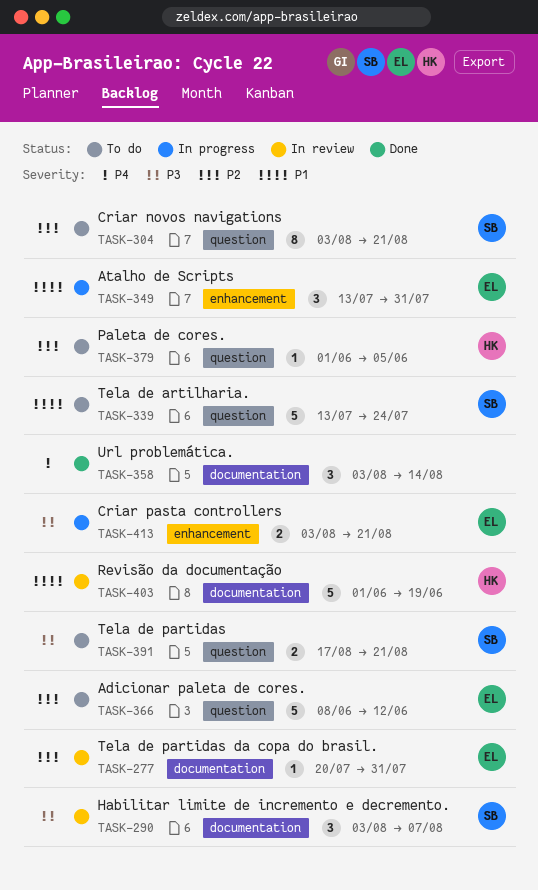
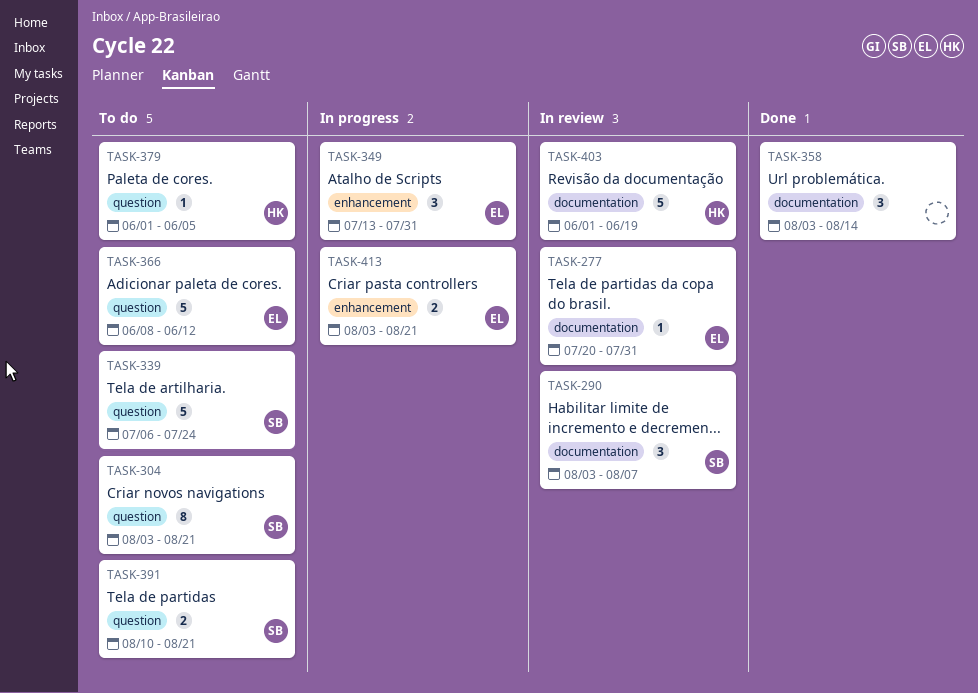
TASK-339, start: Jul 13 -> Jul 6
TASK-391, start: Aug 17 -> Aug 10

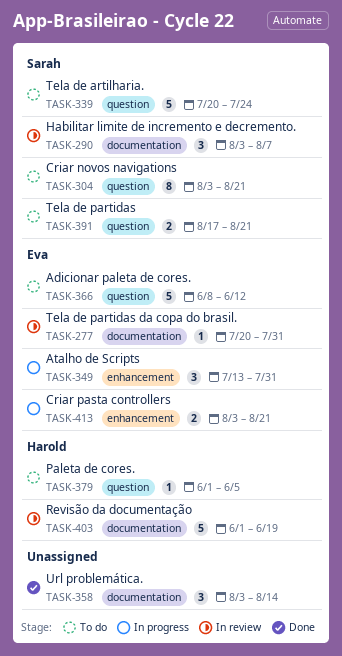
TASK-339, start: Jul 6 -> Jul 20
TASK-391, start: Aug 10 -> Aug 17

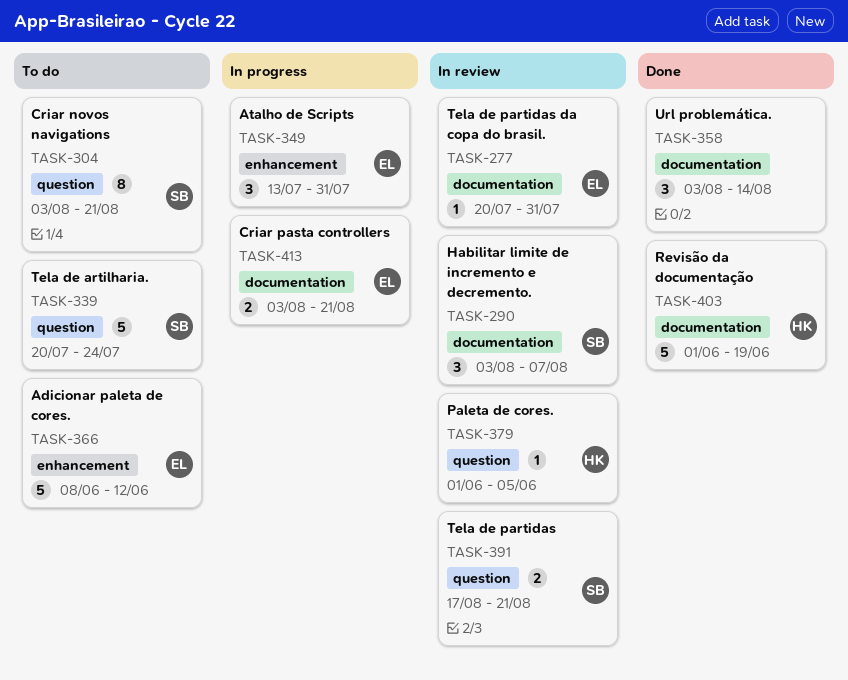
TASK-366, label: question -> enhancement
TASK-379, status: To do -> In review
TASK-391, status: To do -> In review
TASK-403, status: In review -> Done
TASK-413, label: enhancement -> documentation

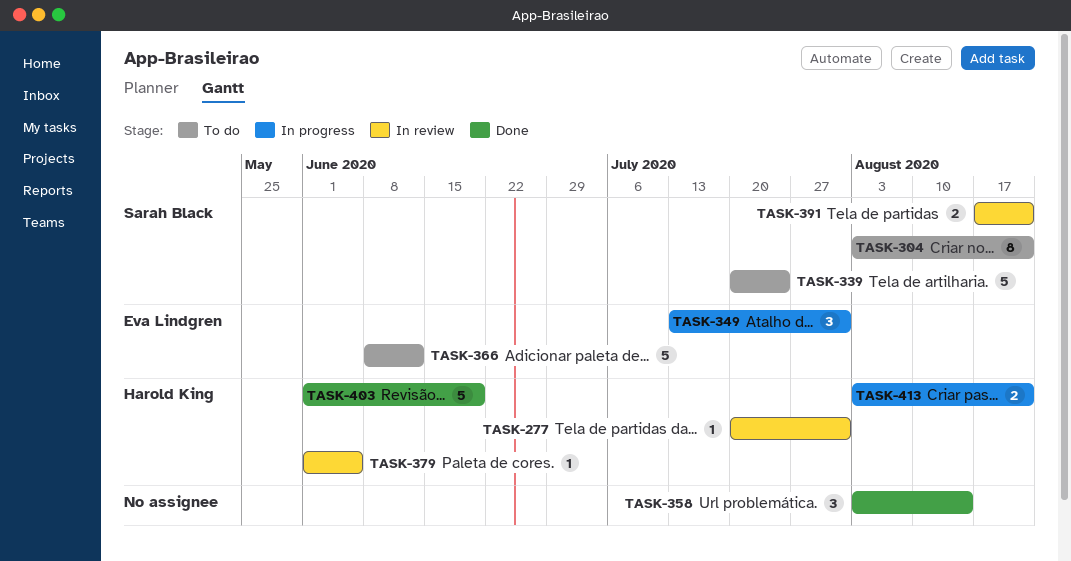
TASK-277, owner: Eva Lindgren -> Harold King
TASK-290: present -> none
TASK-413, owner: Eva Lindgren -> Harold King

